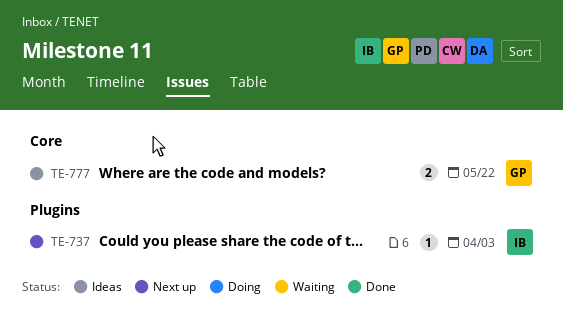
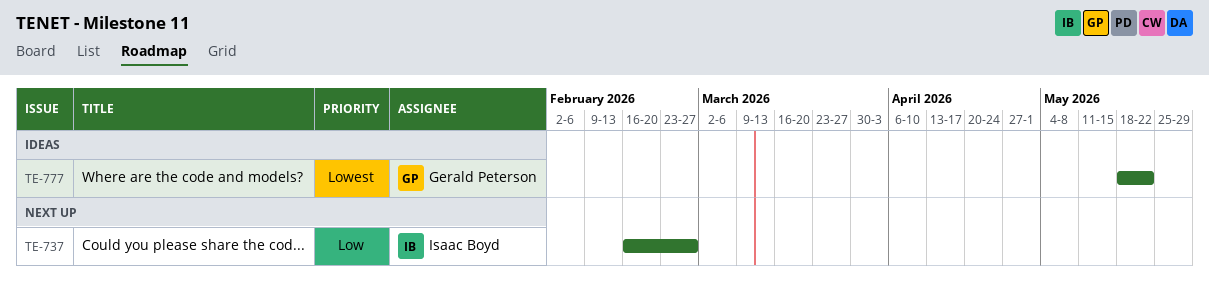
TE-737, due: Apr 3 -> Feb 27

